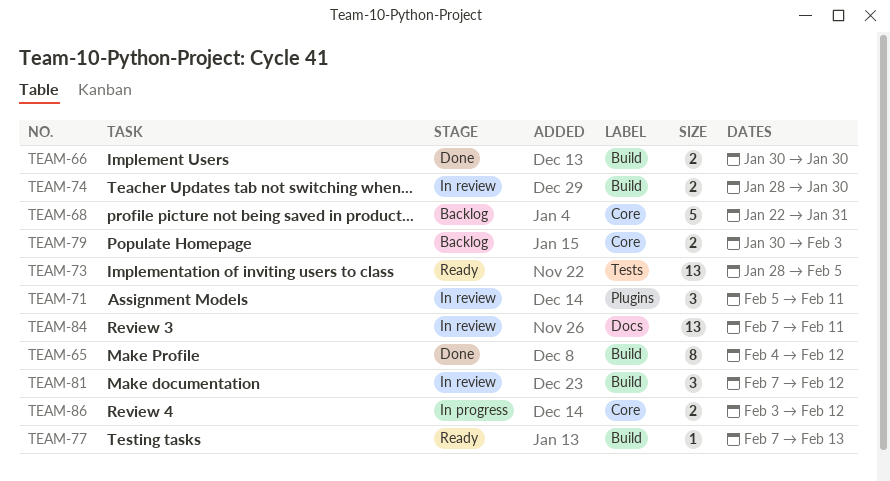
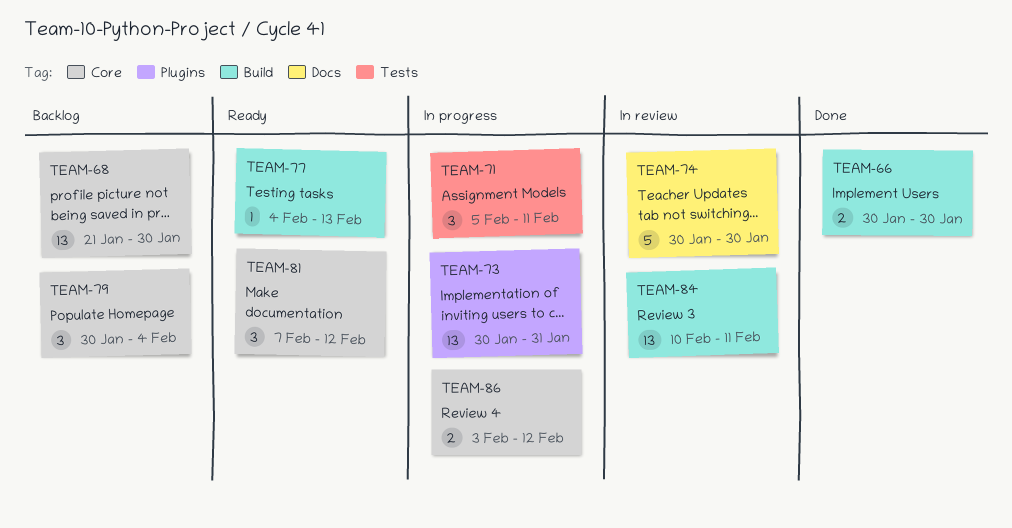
TEAM-65: present -> none
TEAM-68, estimate: 5 -> 13
TEAM-68, start: Jan 22 -> Jan 21
TEAM-68, due: Jan 31 -> Jan 30
TEAM-71, status: In review -> In progress
TEAM-71, label: Plugins -> Tests
TEAM-73, status: Ready -> In progress
TEAM-73, label: Tests -> Plugins
TEAM-73, start: Jan 28 -> Jan 30
TEAM-73, due: Feb 5 -> Jan 31
TEAM-74, label: Build -> Docs
TEAM-74, estimate: 2 -> 5
TEAM-74, start: Jan 28 -> Jan 30
TEAM-77, start: Feb 7 -> Feb 4
TEAM-79, estimate: 2 -> 3
TEAM-79, due: Feb 3 -> Feb 4
TEAM-81, status: In review -> Ready
TEAM-81, label: Build -> Core
TEAM-84, label: Docs -> Build
TEAM-84, start: Feb 7 -> Feb 10

